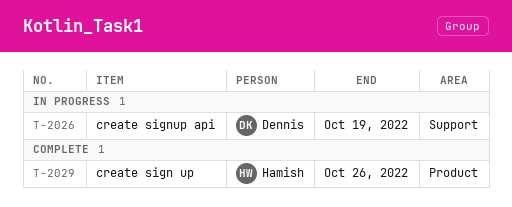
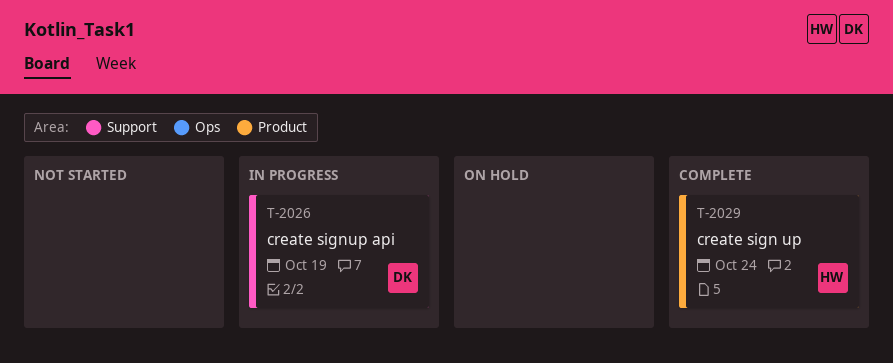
T-2029, due: Oct 26 -> Oct 24

